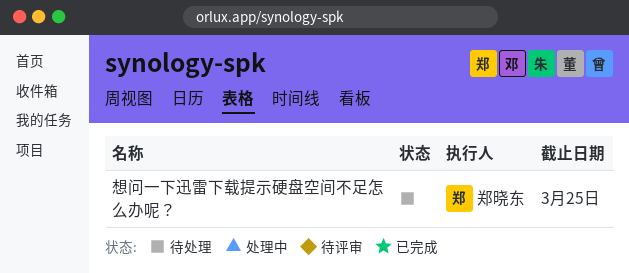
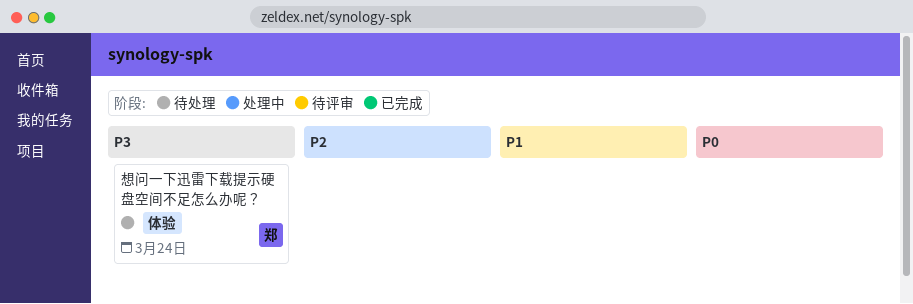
想问一下迅雷下载提示硬盘空间不足怎么办呢？, due: Mar 25 -> Mar 24

